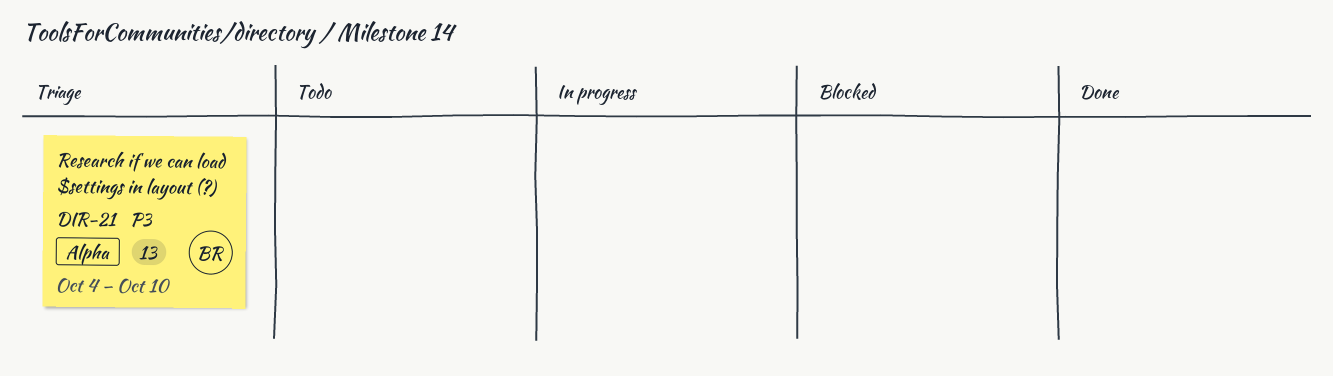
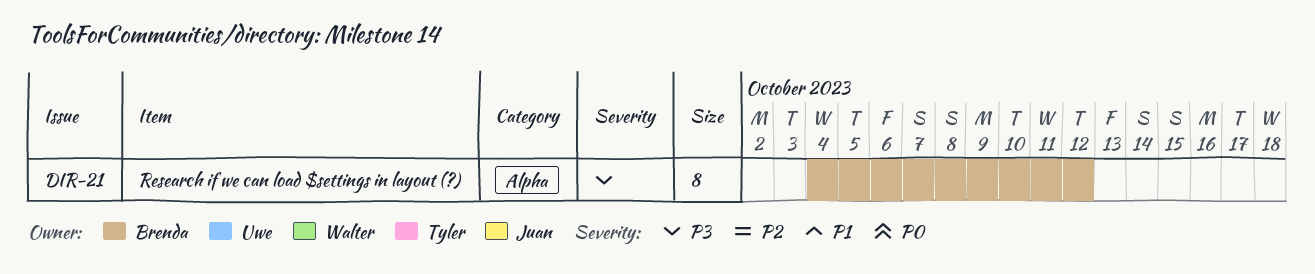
DIR-21, estimate: 13 -> 8
DIR-21, due: Oct 10 -> Oct 12

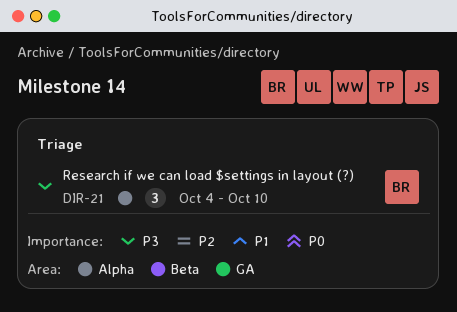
DIR-21, estimate: 8 -> 3
DIR-21, due: Oct 12 -> Oct 10

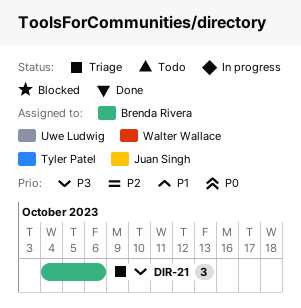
DIR-21, due: Oct 10 -> Oct 6

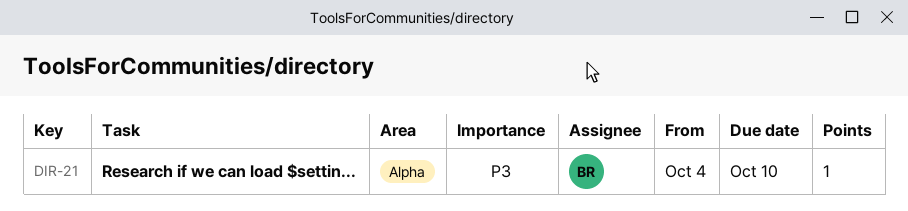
DIR-21, estimate: 3 -> 1
DIR-21, due: Oct 6 -> Oct 10

